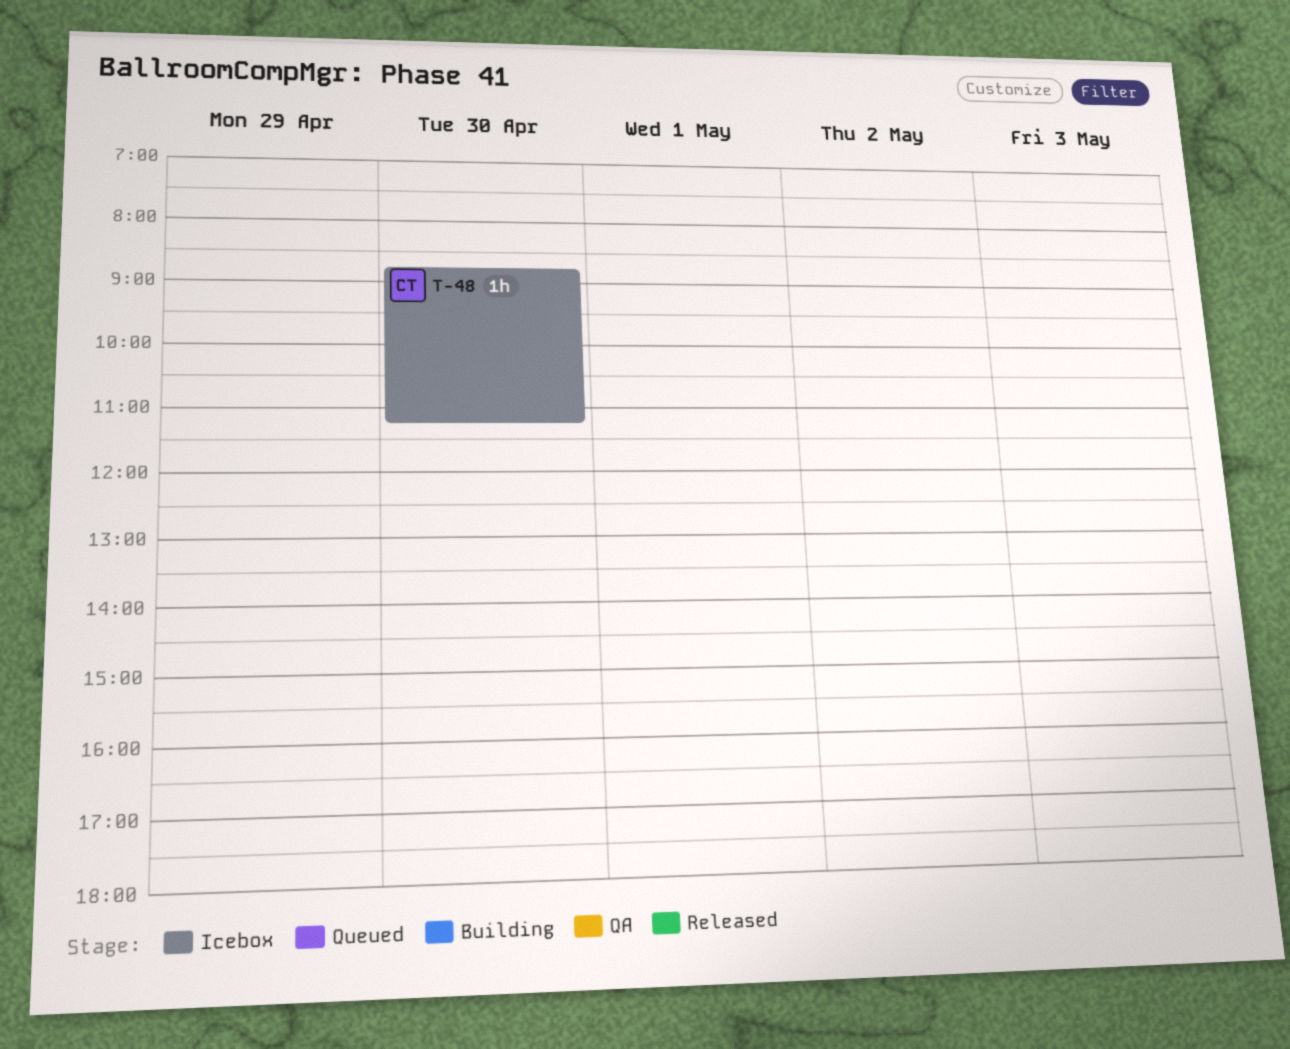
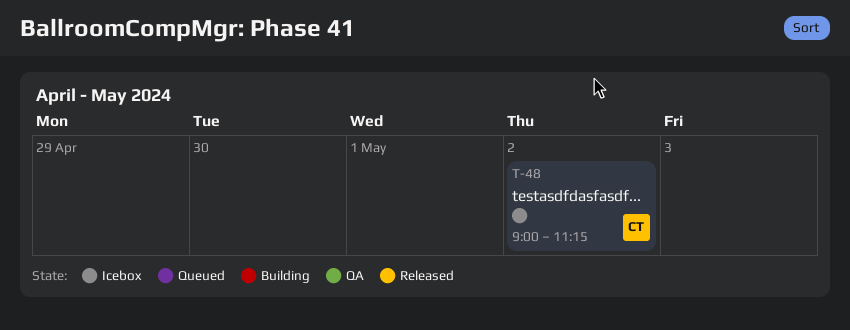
T-48, day: Apr 30 -> May 2
T-48, begins: 08:45 -> 09:00

